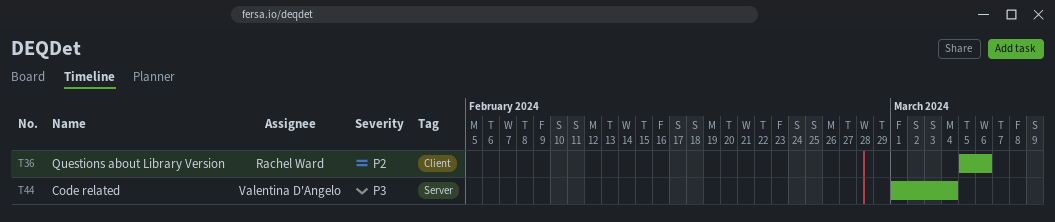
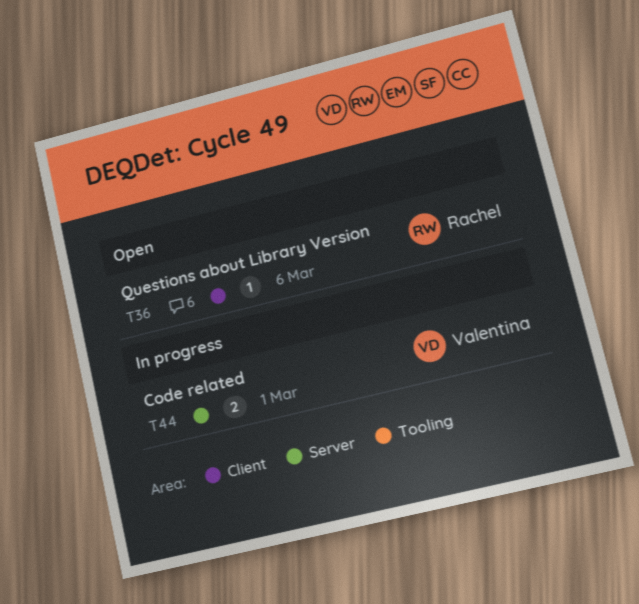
T44, due: Mar 4 -> Mar 1

